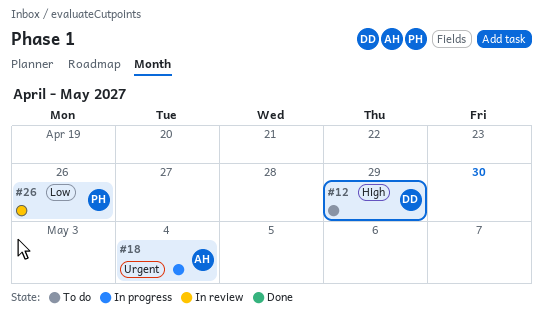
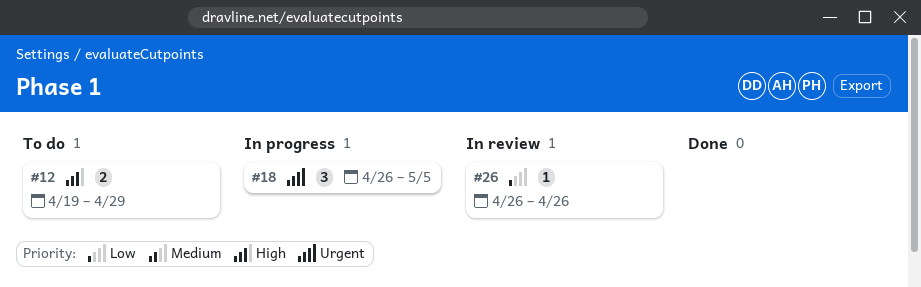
#18, due: May 4 -> May 5

